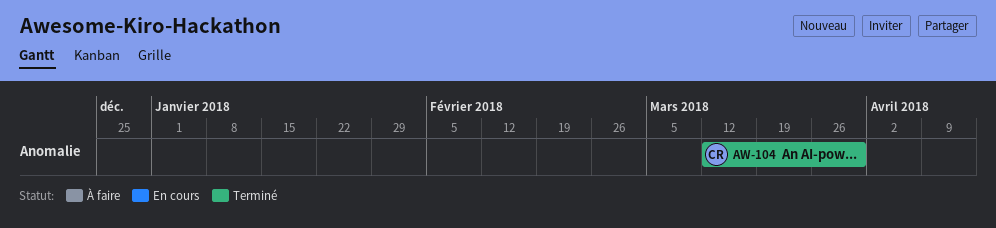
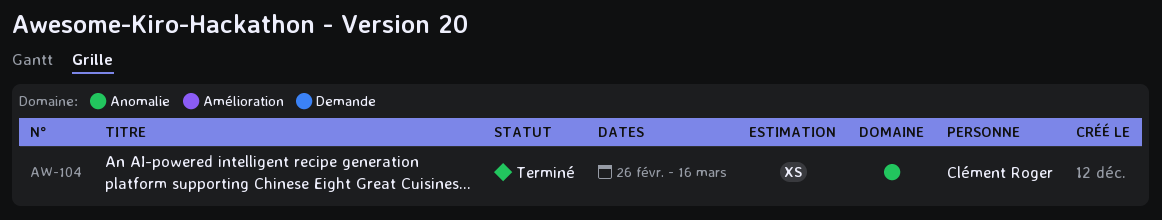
AW-104, start: Mar 12 -> Feb 26
AW-104, due: Mar 30 -> Mar 16

